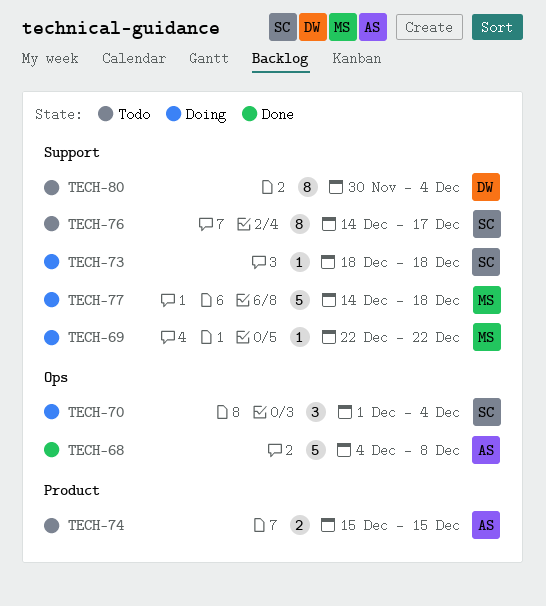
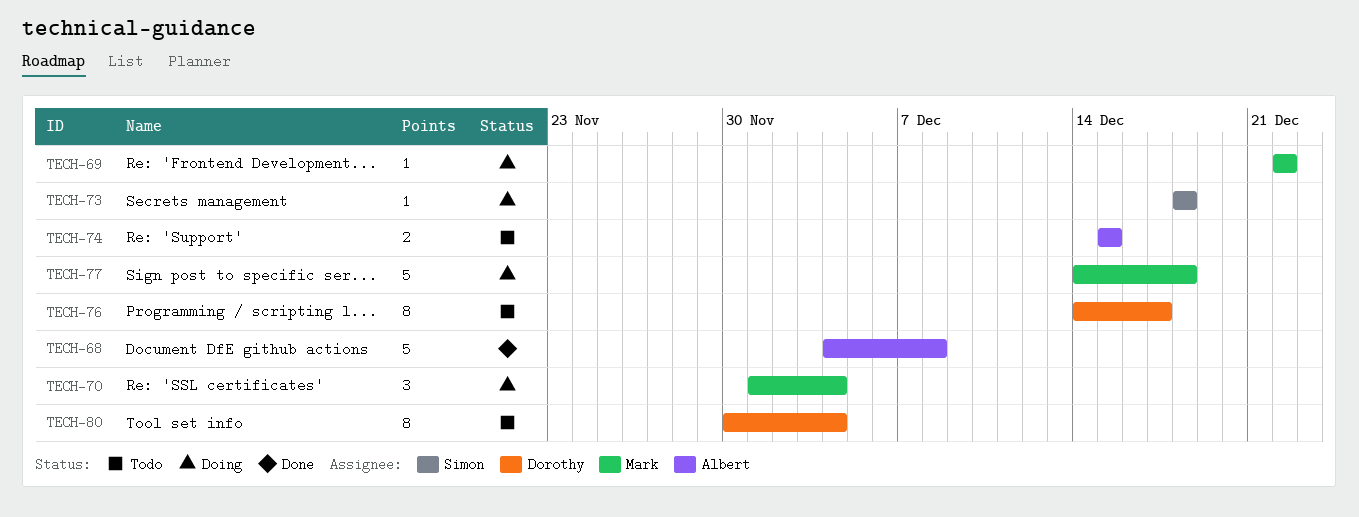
TECH-70, owner: Simon -> Mark
TECH-76, owner: Simon -> Dorothy

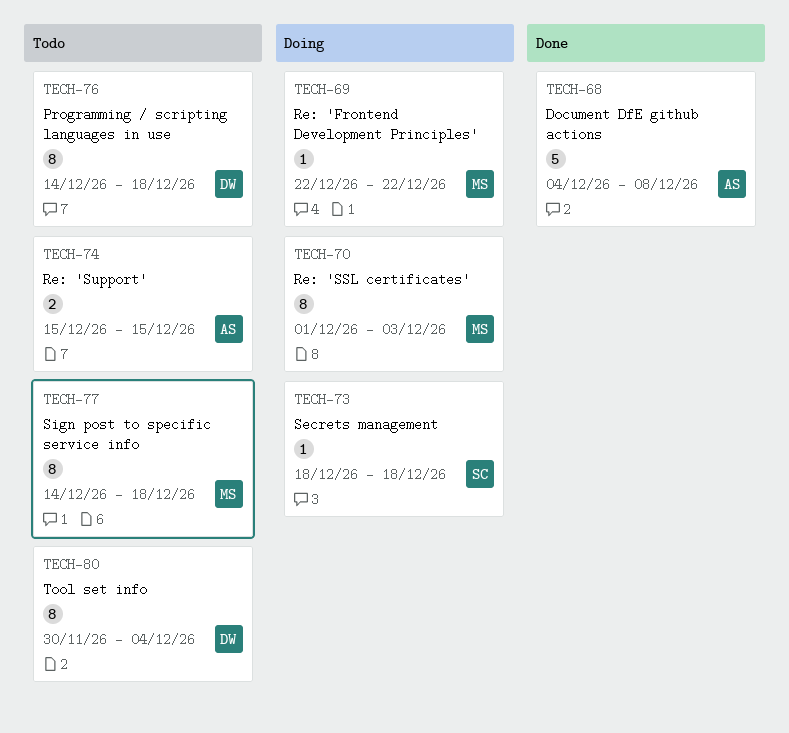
TECH-70, estimate: 3 -> 8
TECH-70, due: Dec 4 -> Dec 3
TECH-76, due: Dec 17 -> Dec 18
TECH-77, status: Doing -> Todo
TECH-77, estimate: 5 -> 8

